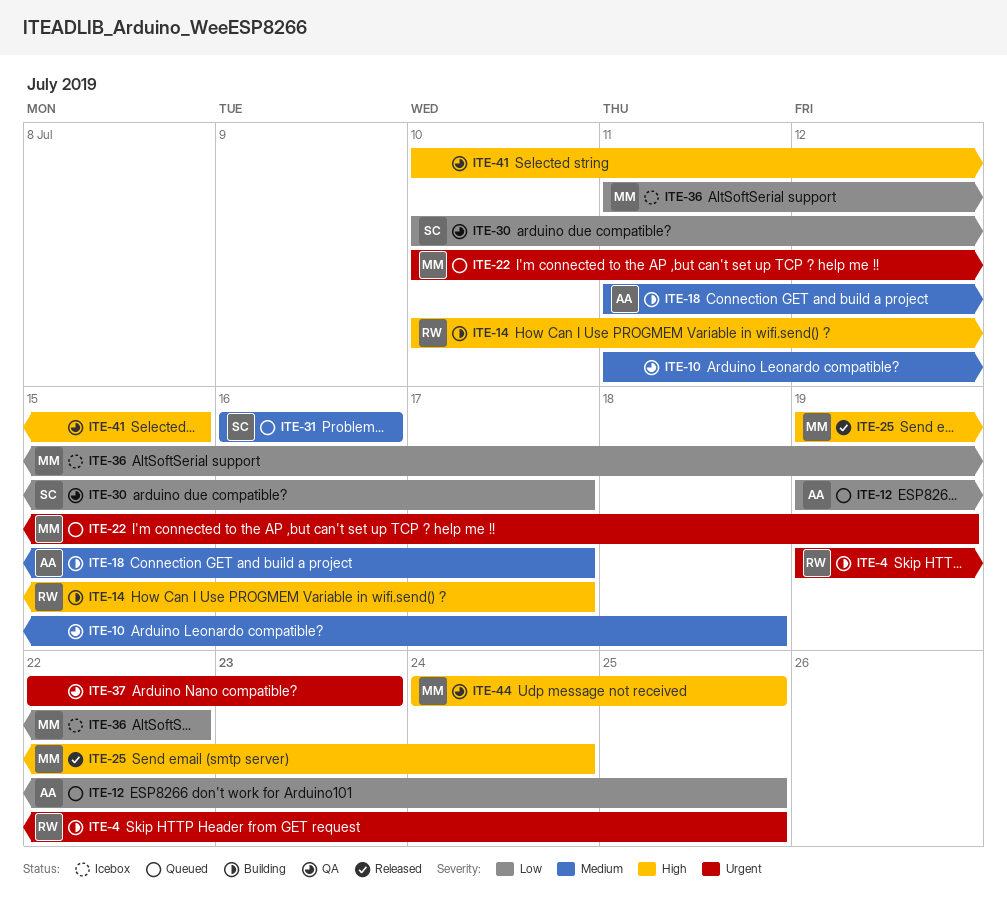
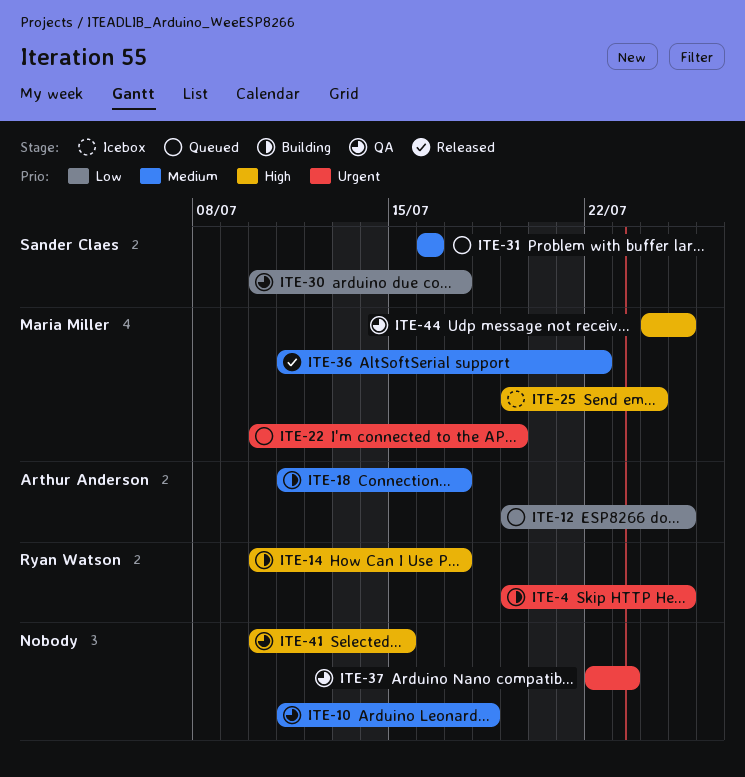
ITE-25, status: Released -> Icebox
ITE-36, status: Icebox -> Released
ITE-36, priority: Low -> Medium

